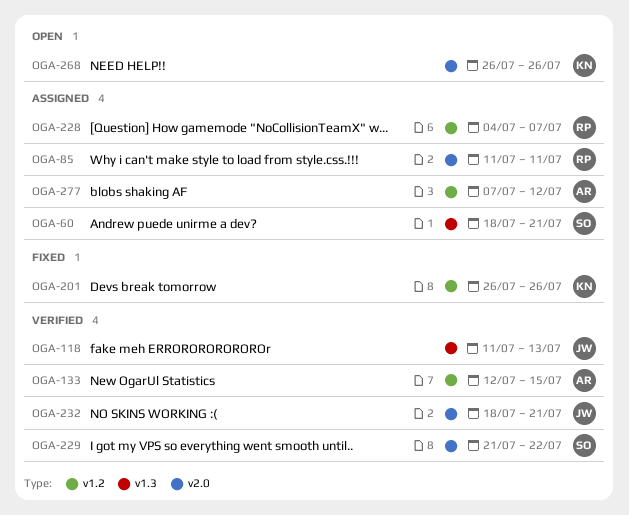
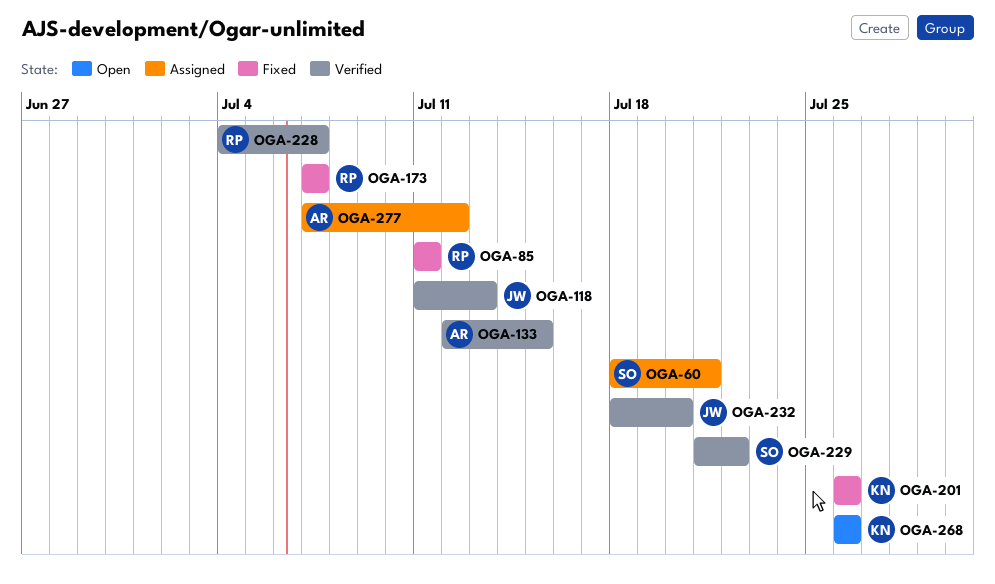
OGA-85, status: Assigned -> Fixed
OGA-173: none -> present
OGA-228, status: Assigned -> Verified
OGA-232, due: Jul 21 -> Jul 20

